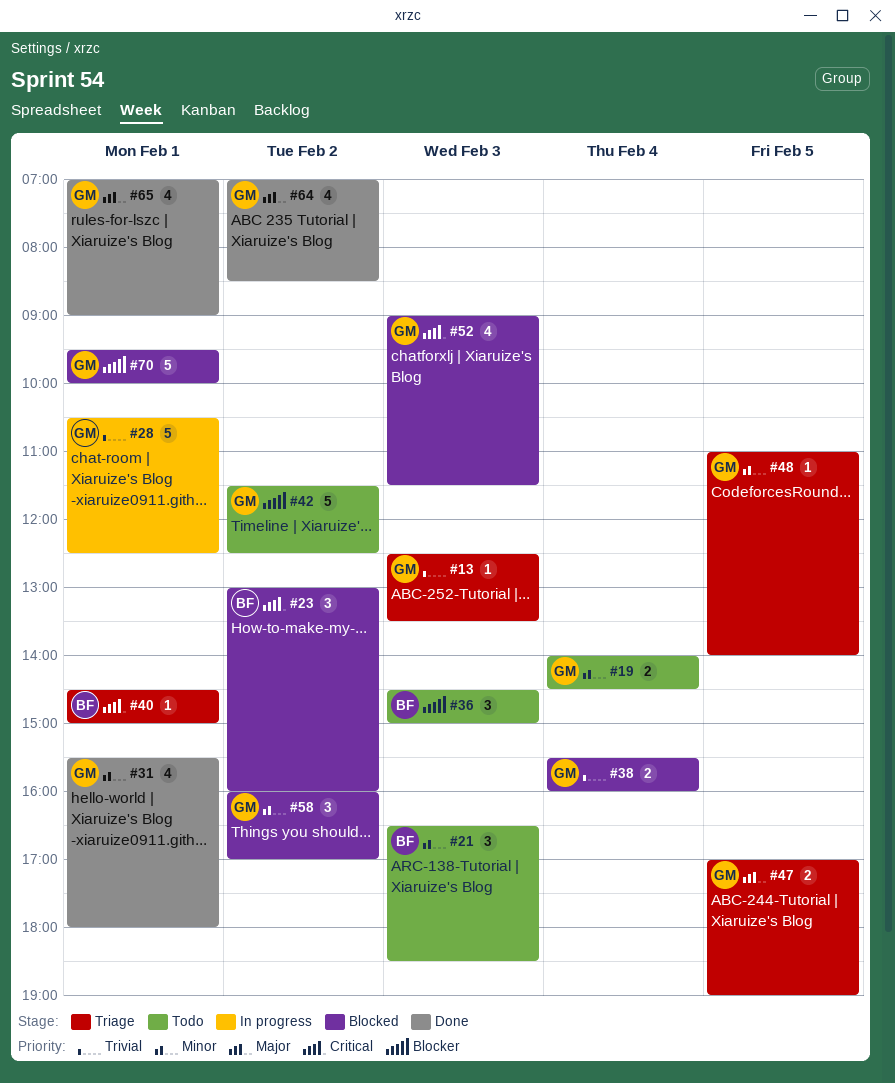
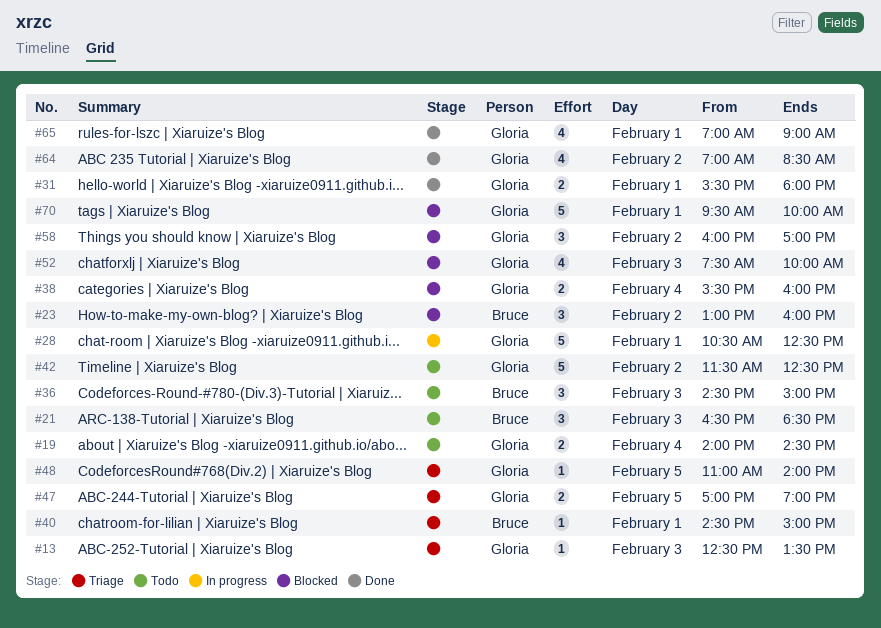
#31, estimate: 4 -> 2
#52, begins: 09:00 -> 07:30
#52, ends: 11:30 -> 10:00

